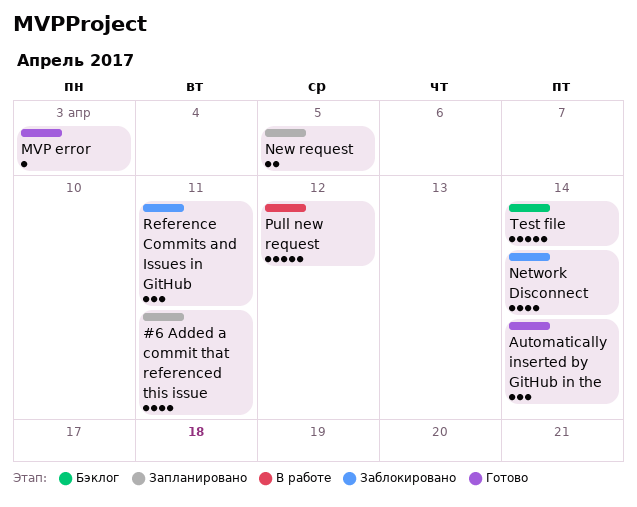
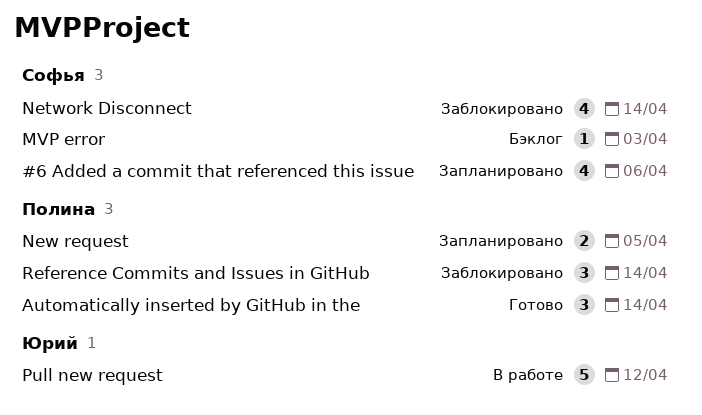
#6 Added a commit that referenced this issue, due: Apr 11 -> Apr 6
MVP error, status: Готово -> Бэклог
Reference Commits and Issues in GitHub, due: Apr 11 -> Apr 14
Test file: present -> none

